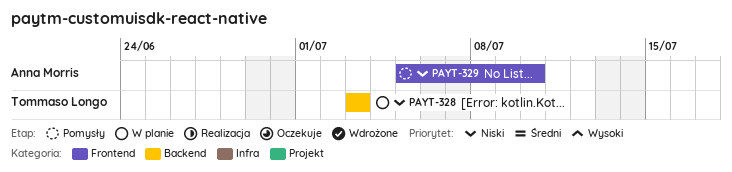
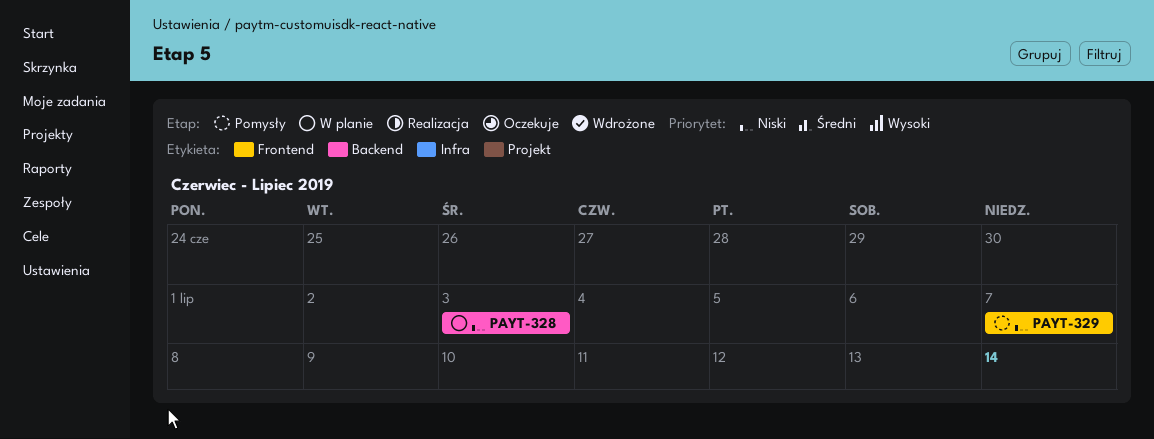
PAYT-329, start: Jul 5 -> Jul 7
PAYT-329, due: Jul 10 -> Jul 7

